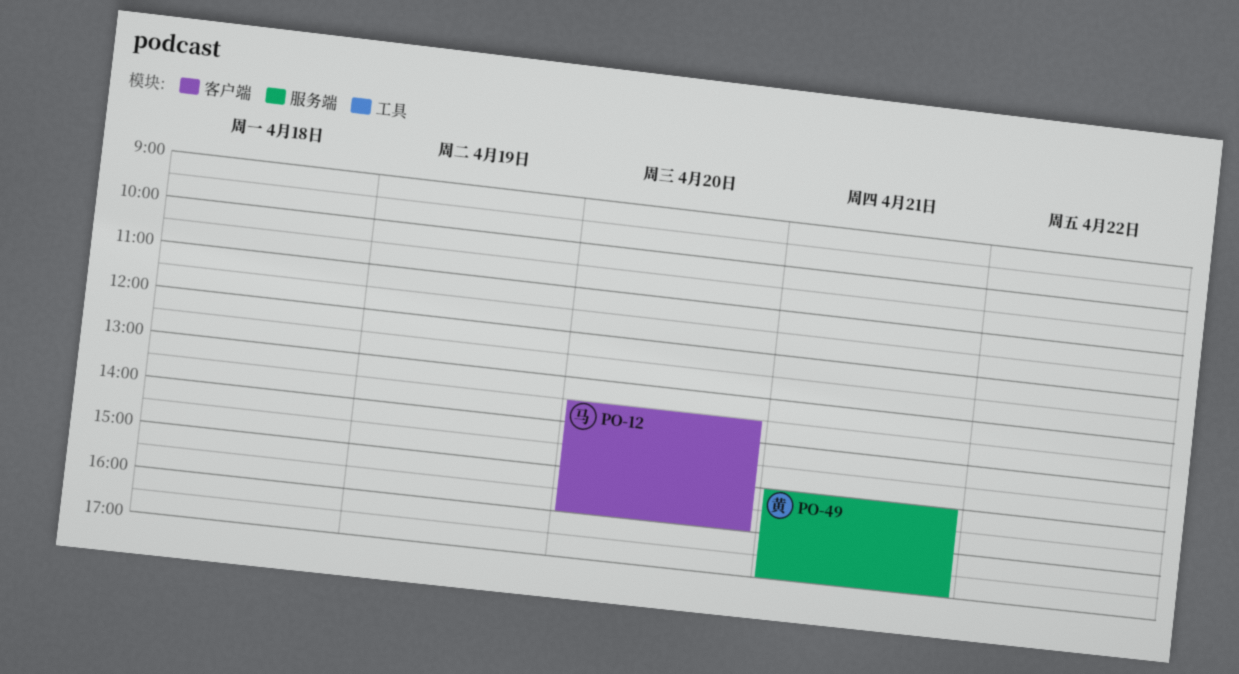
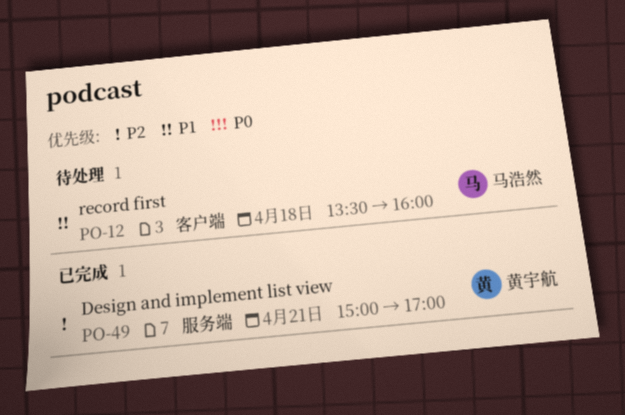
PO-12, day: Apr 20 -> Apr 18

